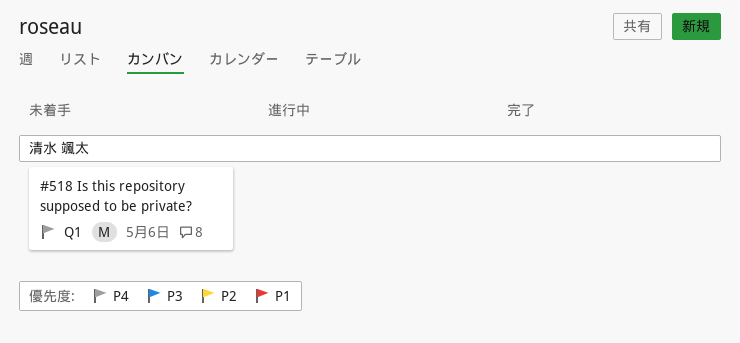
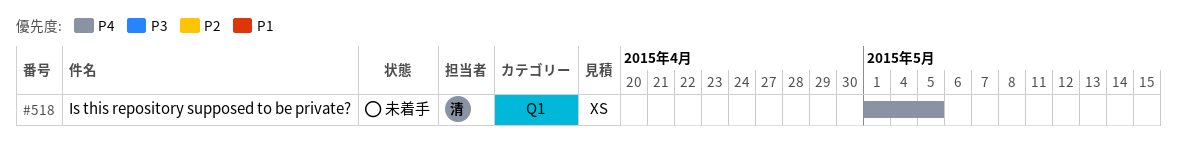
#518, estimate: M -> XS
#518, due: May 6 -> May 5

